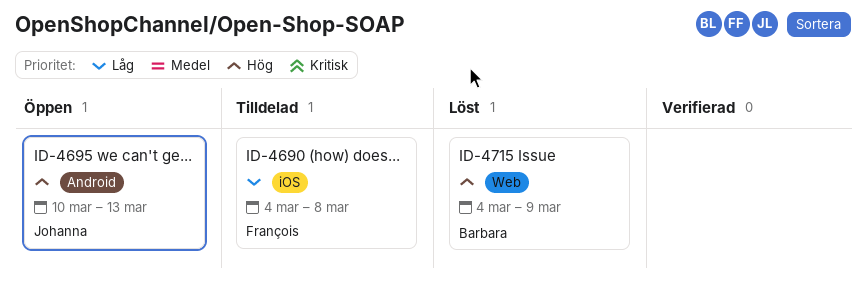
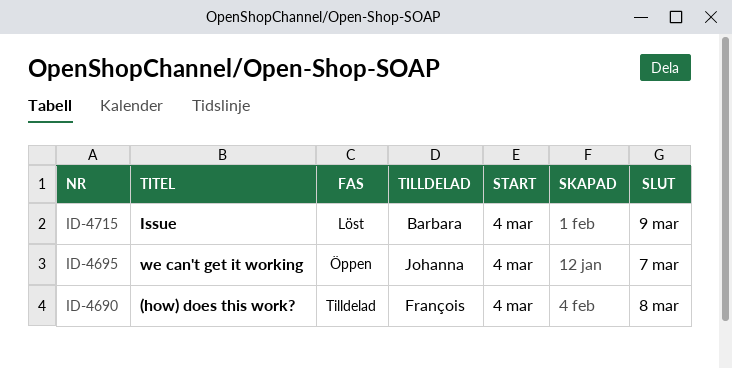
ID-4695, start: Mar 10 -> Mar 4
ID-4695, due: Mar 13 -> Mar 7

